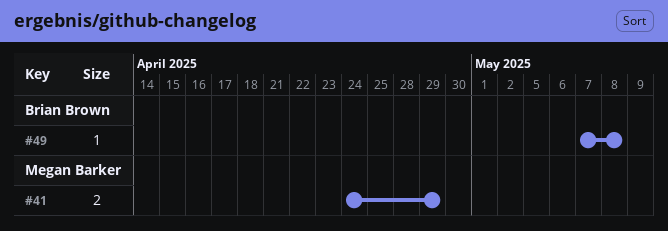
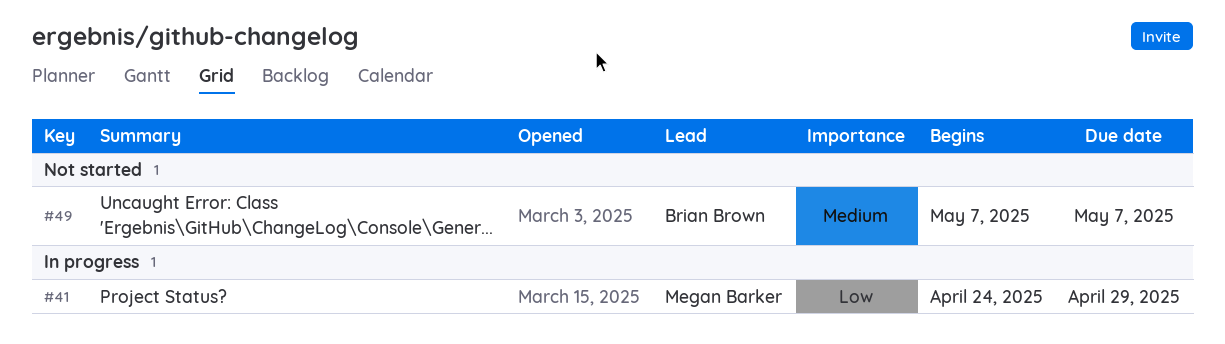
#49, due: May 8 -> May 7

